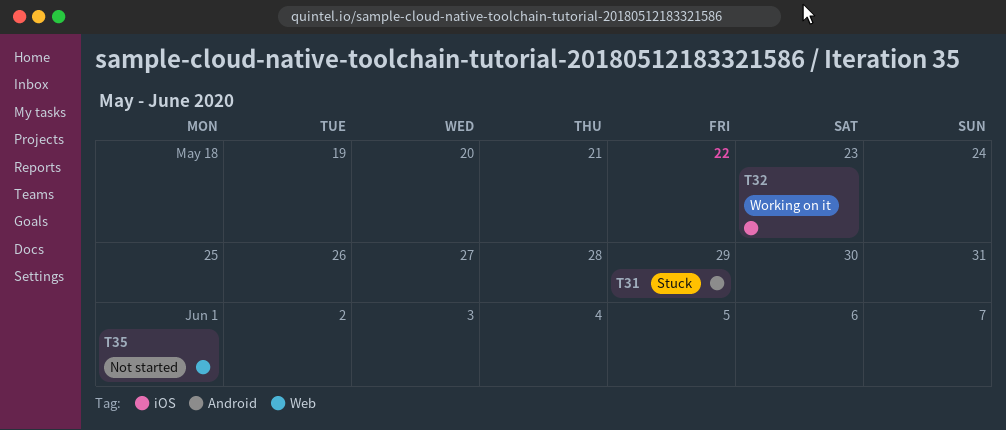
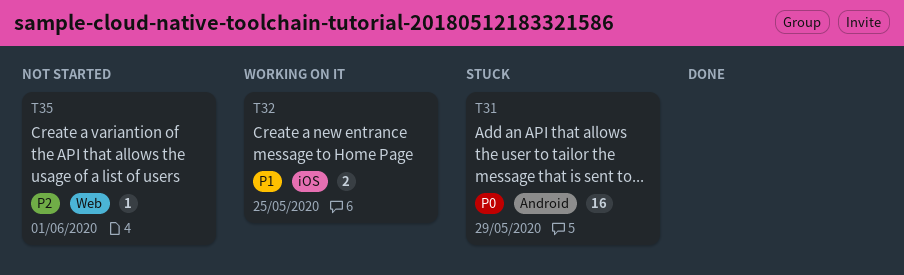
T32, due: May 23 -> May 25

